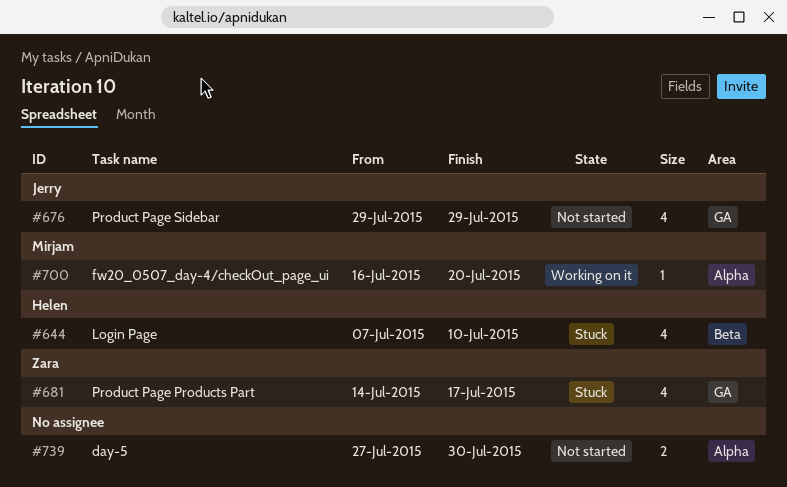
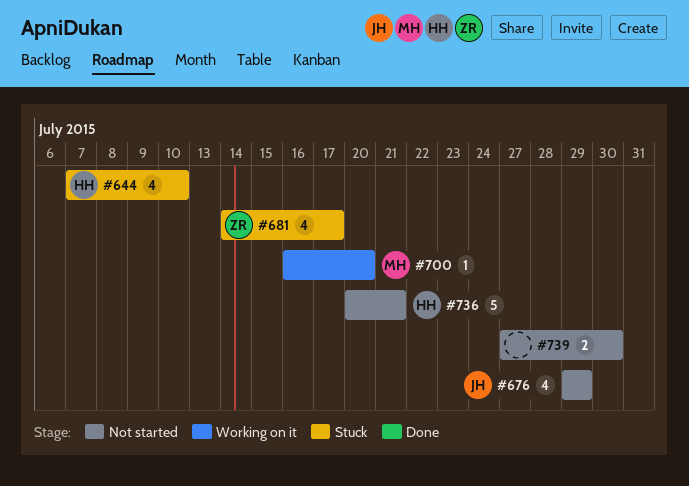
#736: none -> present

